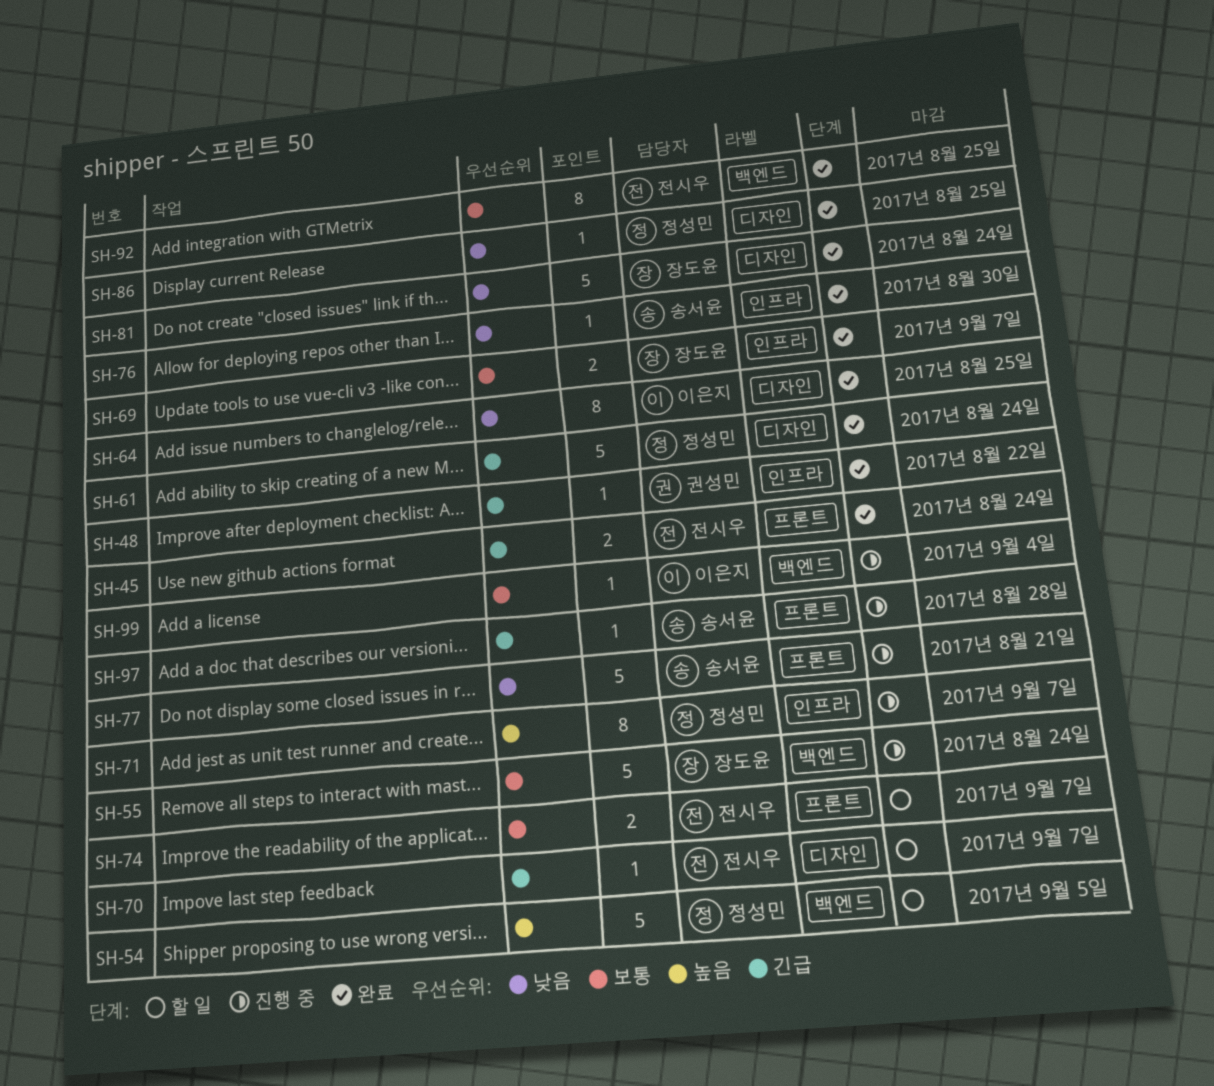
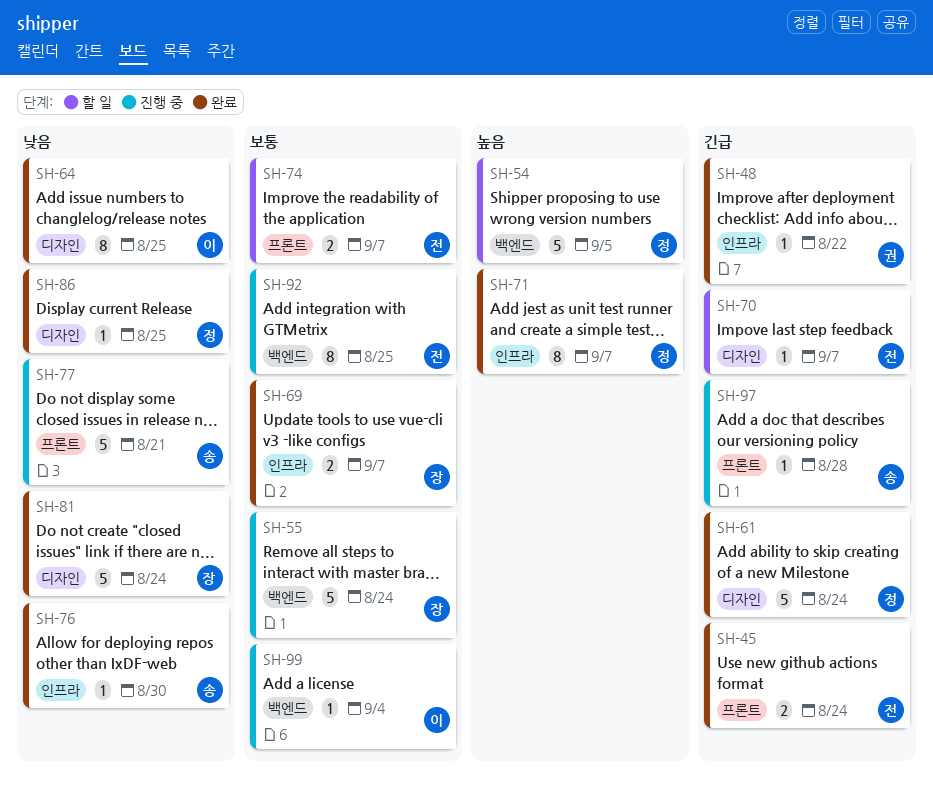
SH-71, status: 진행 중 -> 완료
SH-92, status: 완료 -> 진행 중

